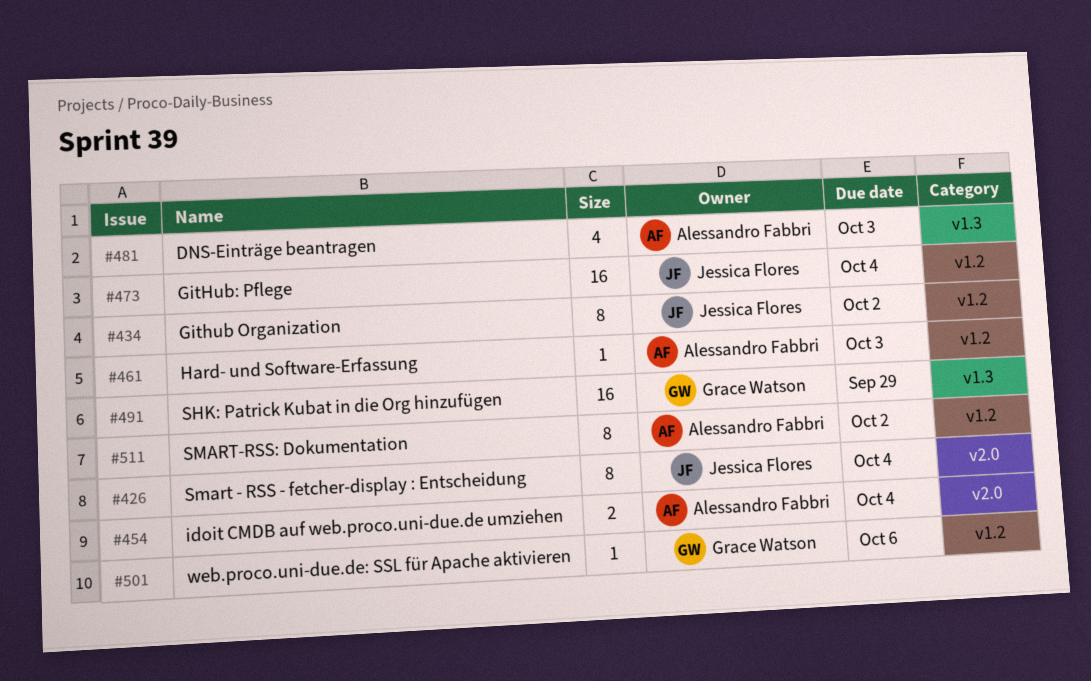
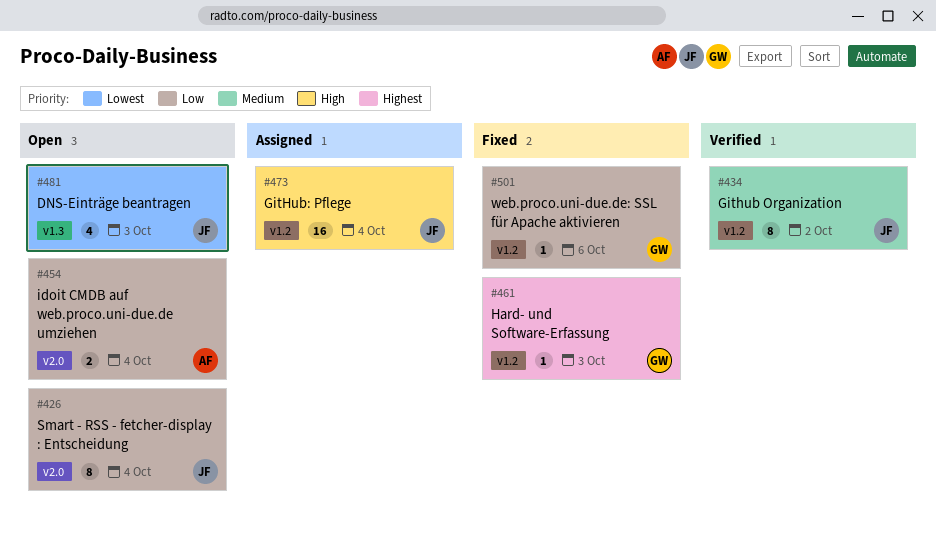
#461, owner: Alessandro Fabbri -> Grace Watson
#481, owner: Alessandro Fabbri -> Jessica Flores
#491: present -> none
#511: present -> none

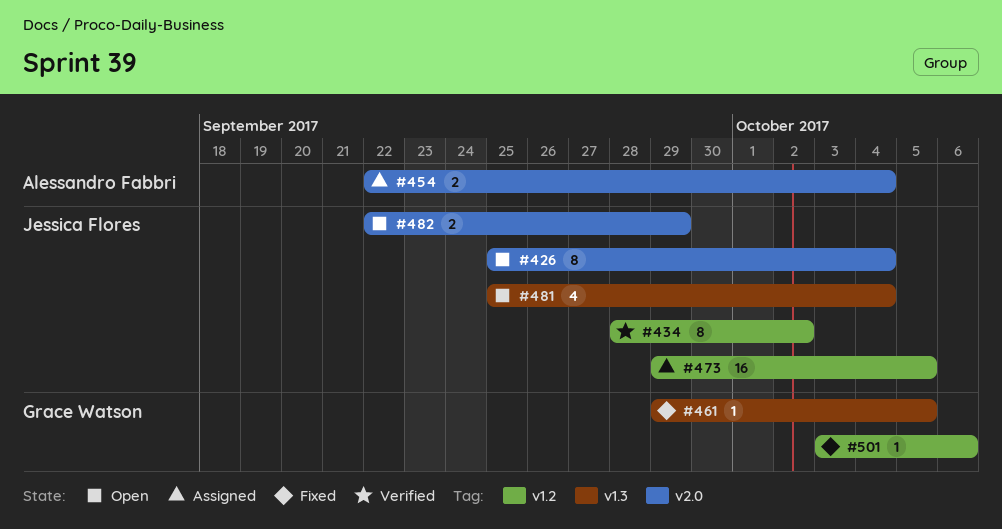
#454, status: Open -> Assigned
#461, label: v1.2 -> v1.3
#461, due: Oct 3 -> Oct 5
#473, due: Oct 4 -> Oct 5
#481, due: Oct 3 -> Oct 4
#482: none -> present

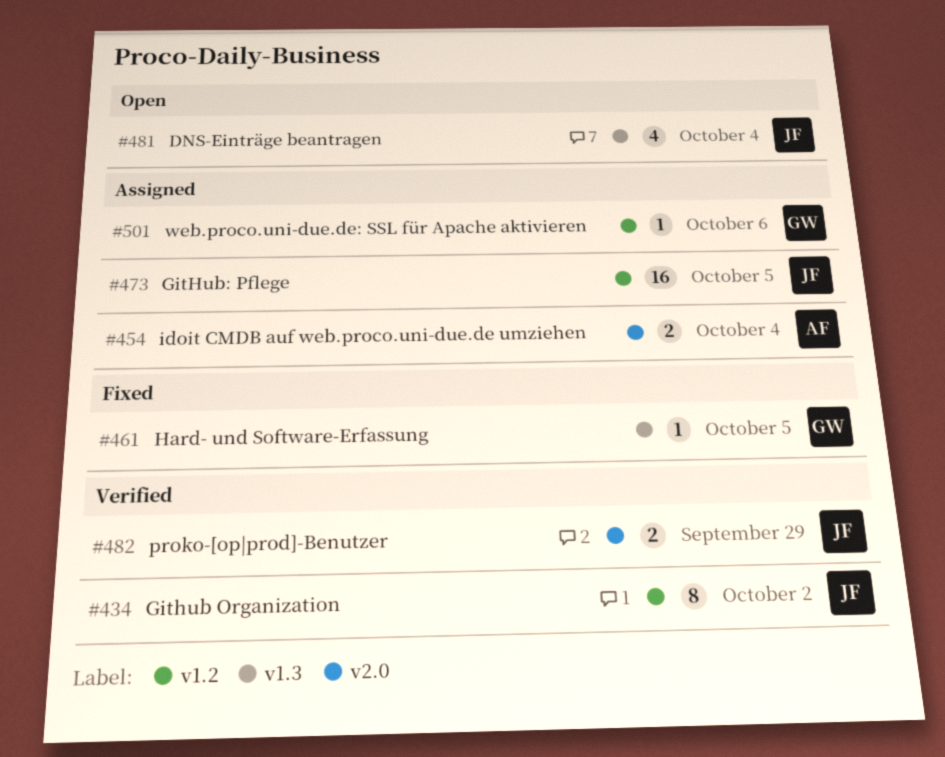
#426: present -> none
#482, status: Open -> Verified
#501, status: Fixed -> Assigned

